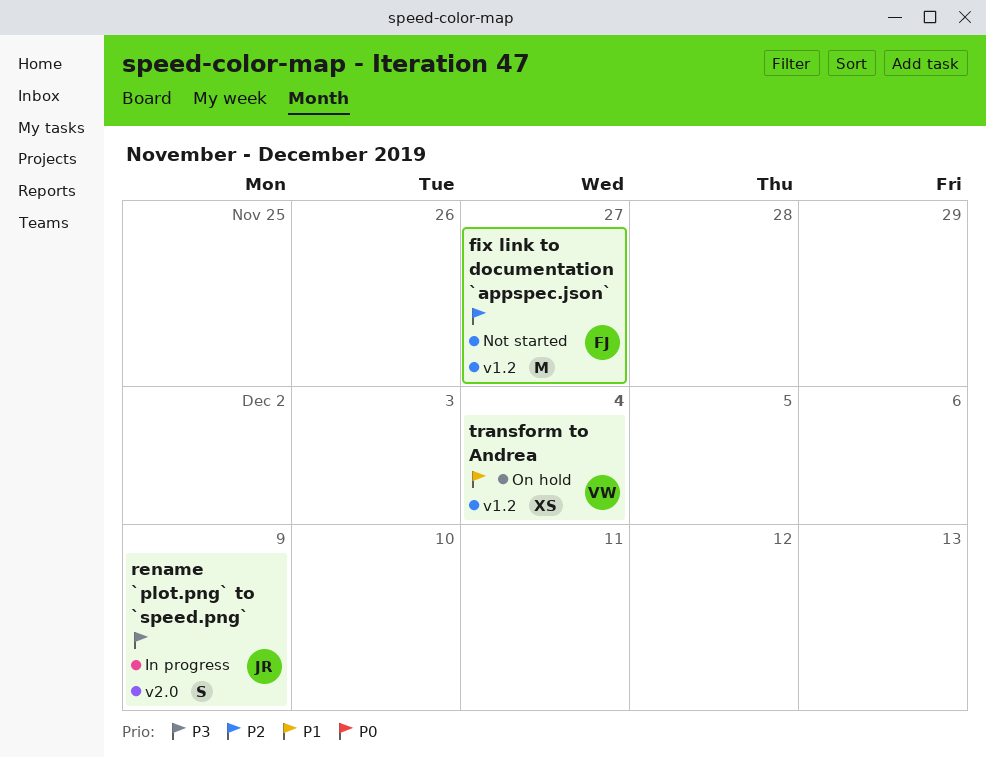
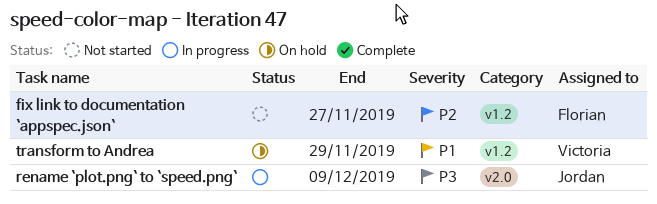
transform to Andrea, due: Dec 4 -> Nov 29

